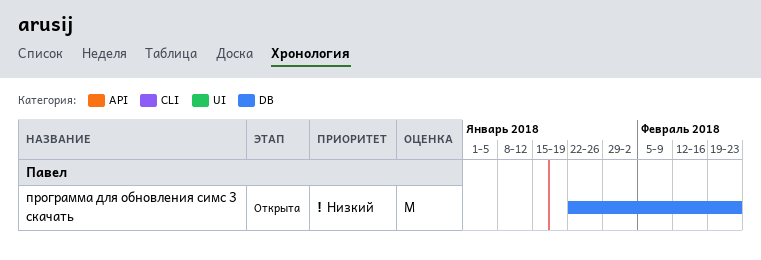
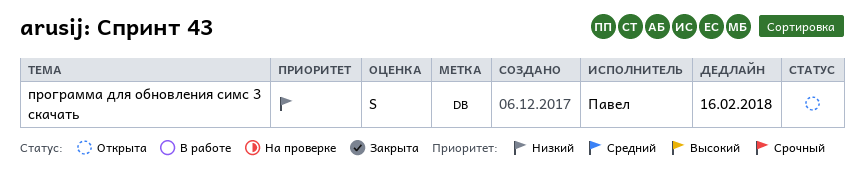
программа для обновления симс 3 скачать, estimate: M -> S
программа для обновления симс 3 скачать, due: Feb 23 -> Feb 16

